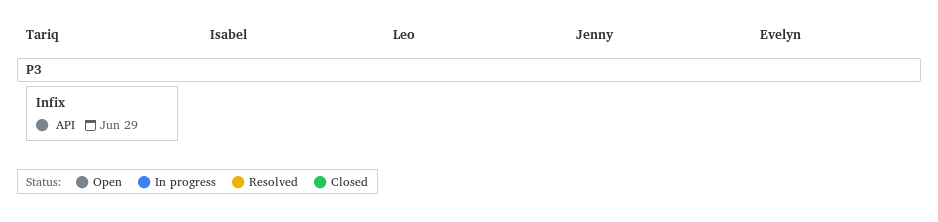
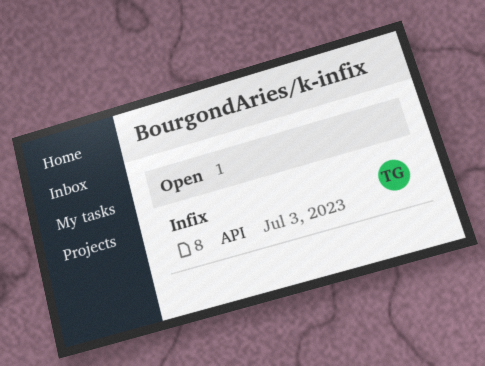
Infix, due: Jun 29 -> Jul 3

